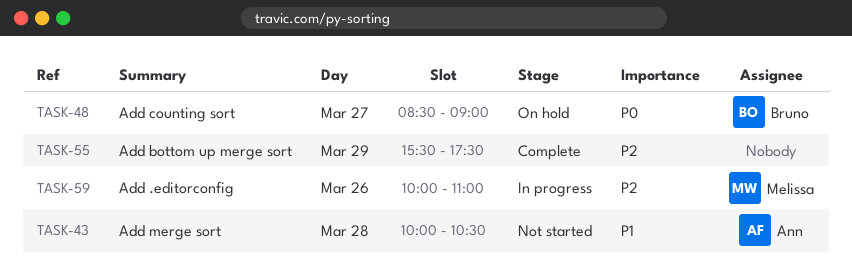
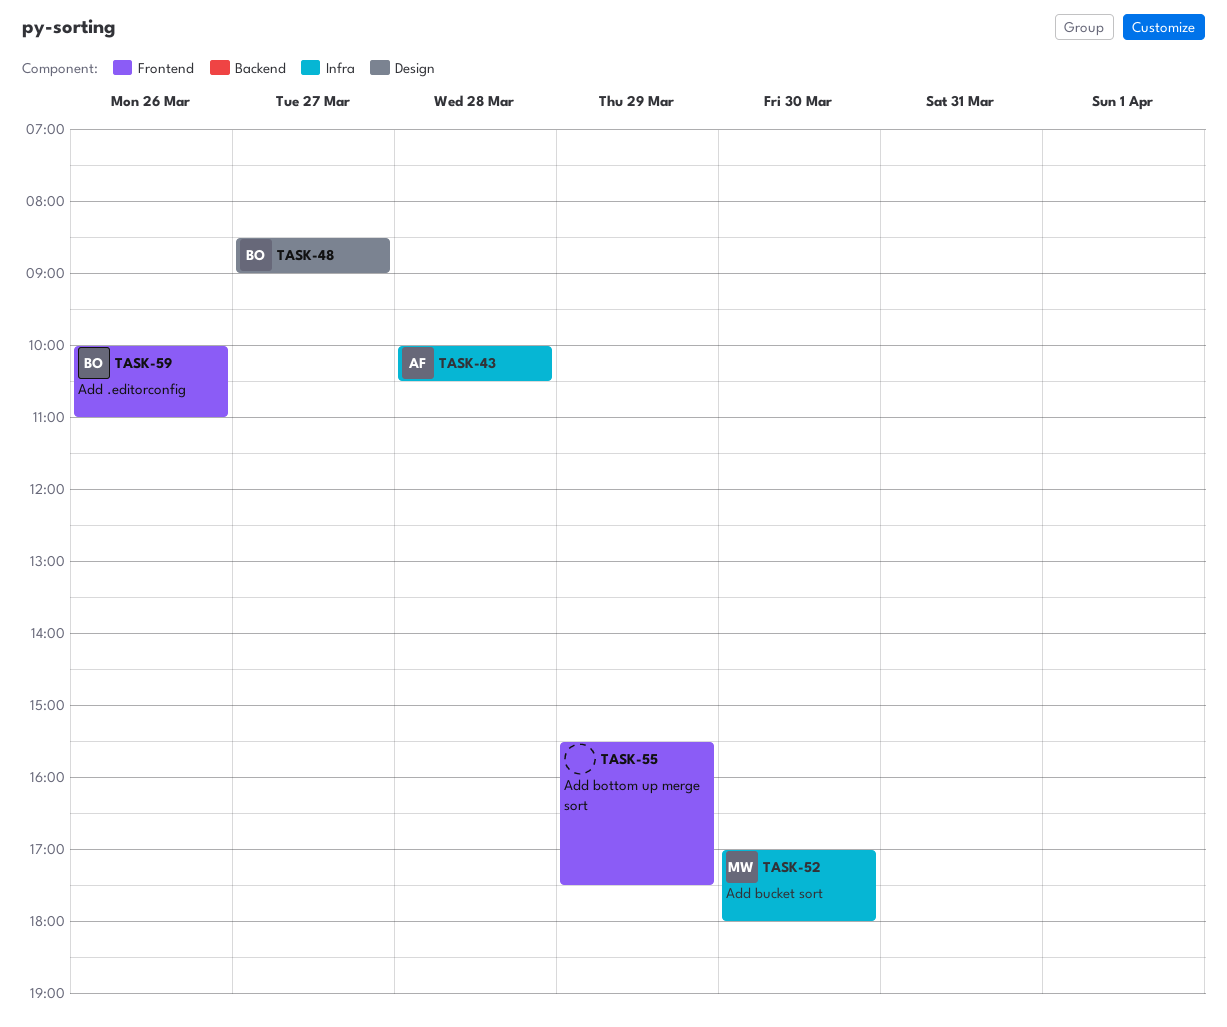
TASK-52: none -> present
TASK-59, owner: Melissa -> Bruno

